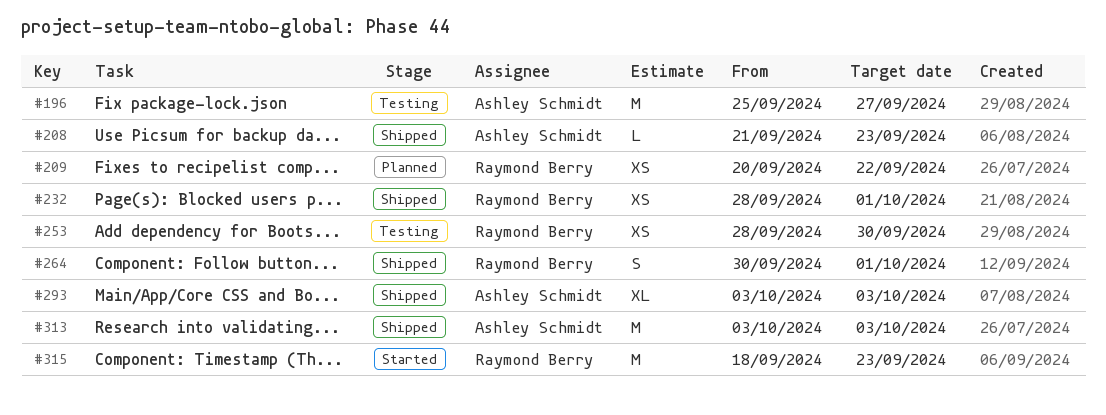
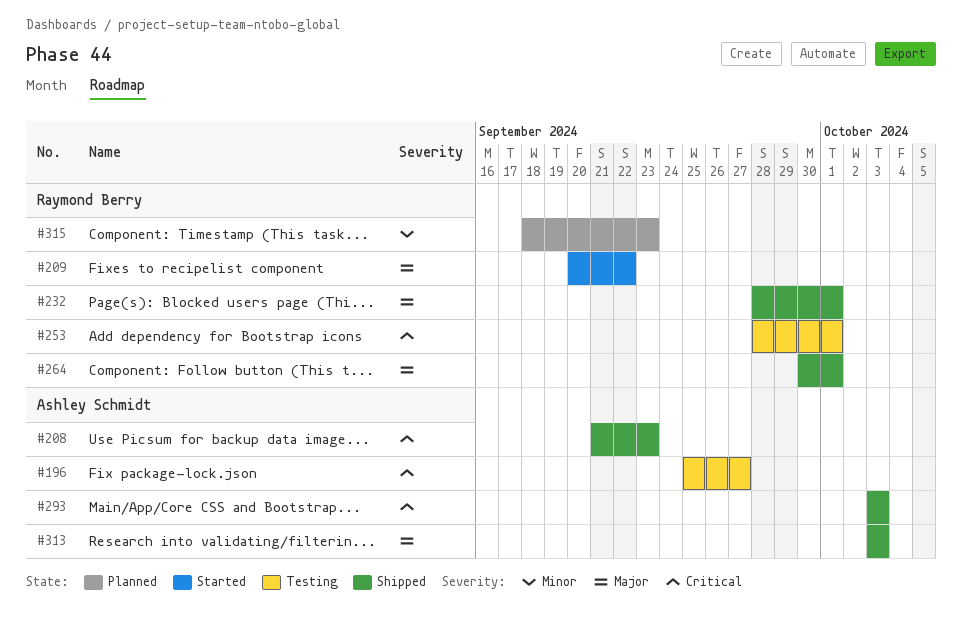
#209, status: Planned -> Started
#253, due: Sep 30 -> Oct 1
#315, status: Started -> Planned

